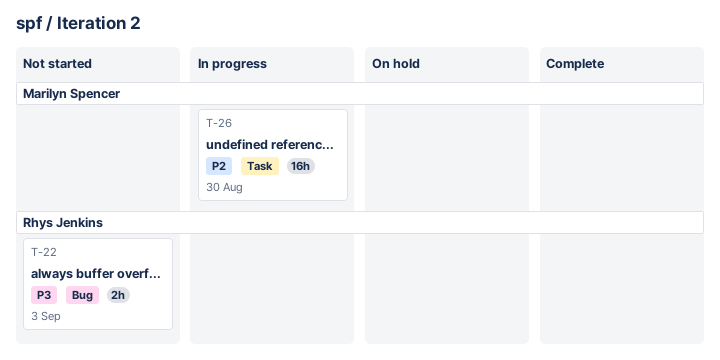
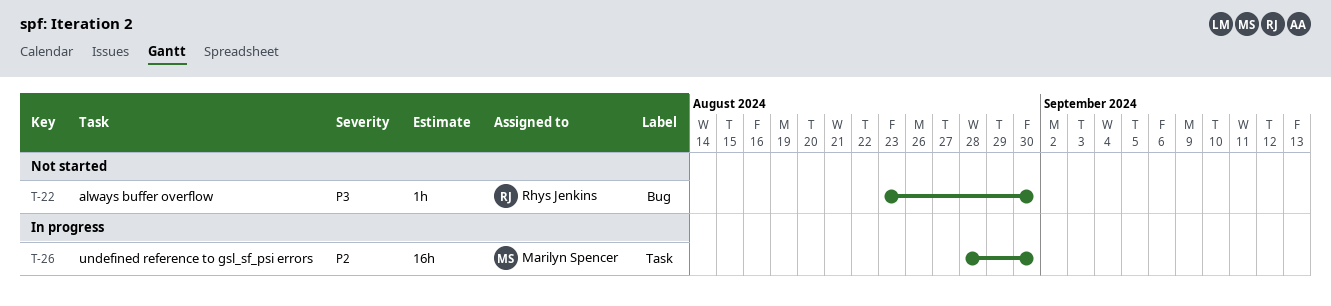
T-22, estimate: 2h -> 1h
T-22, due: Sep 3 -> Aug 30

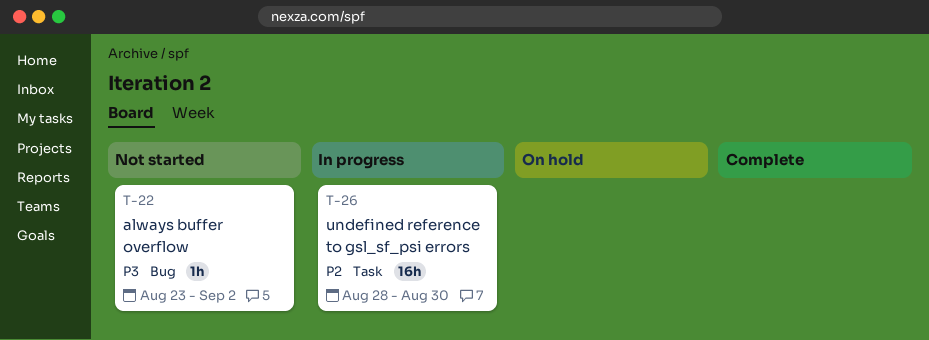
T-22, due: Aug 30 -> Sep 2

